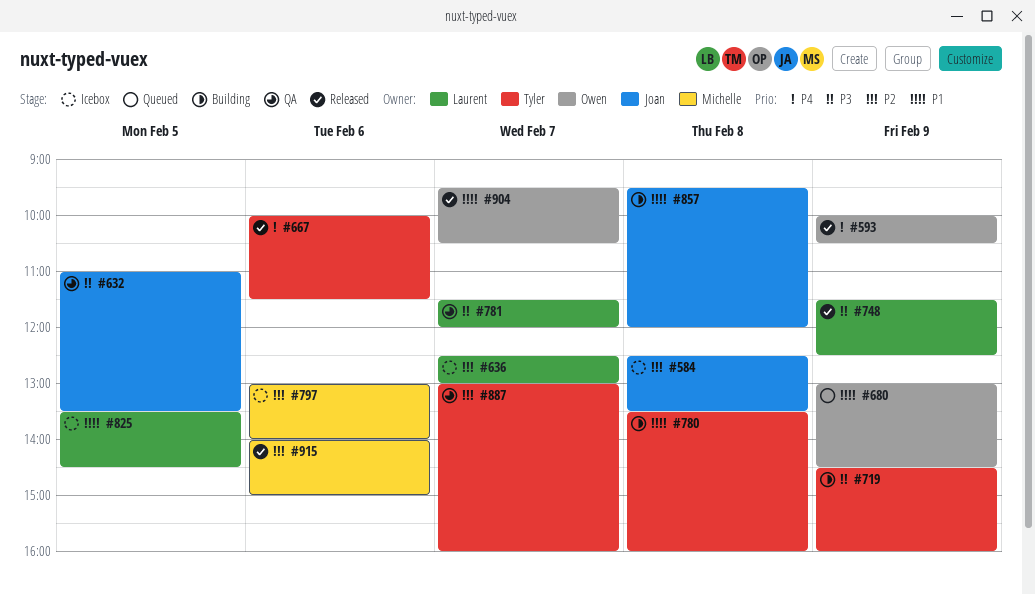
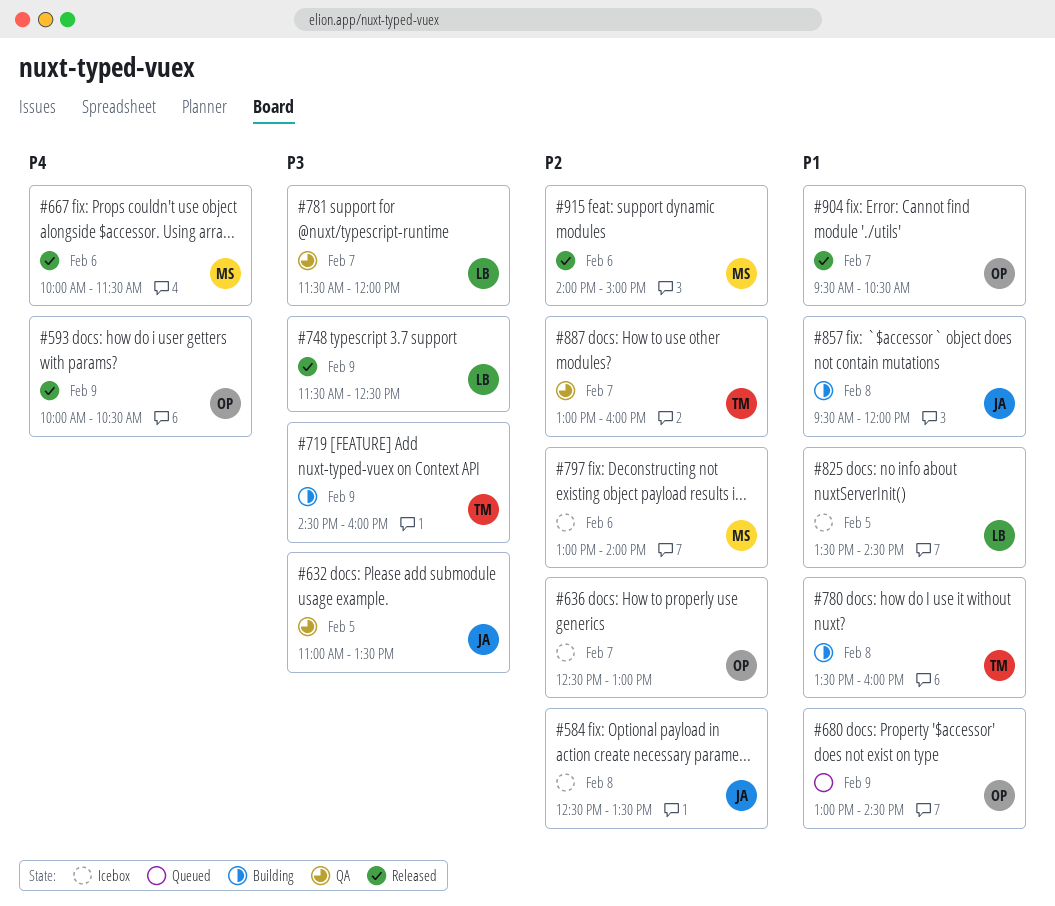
#636, owner: Laurent -> Owen
#667, owner: Tyler -> Michelle

